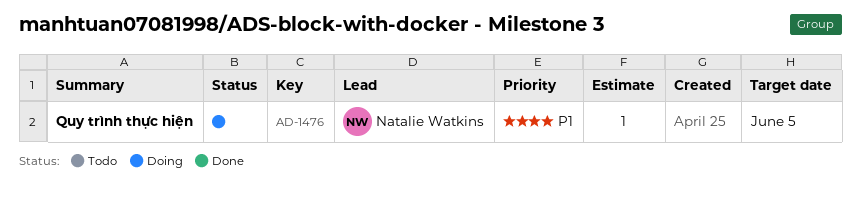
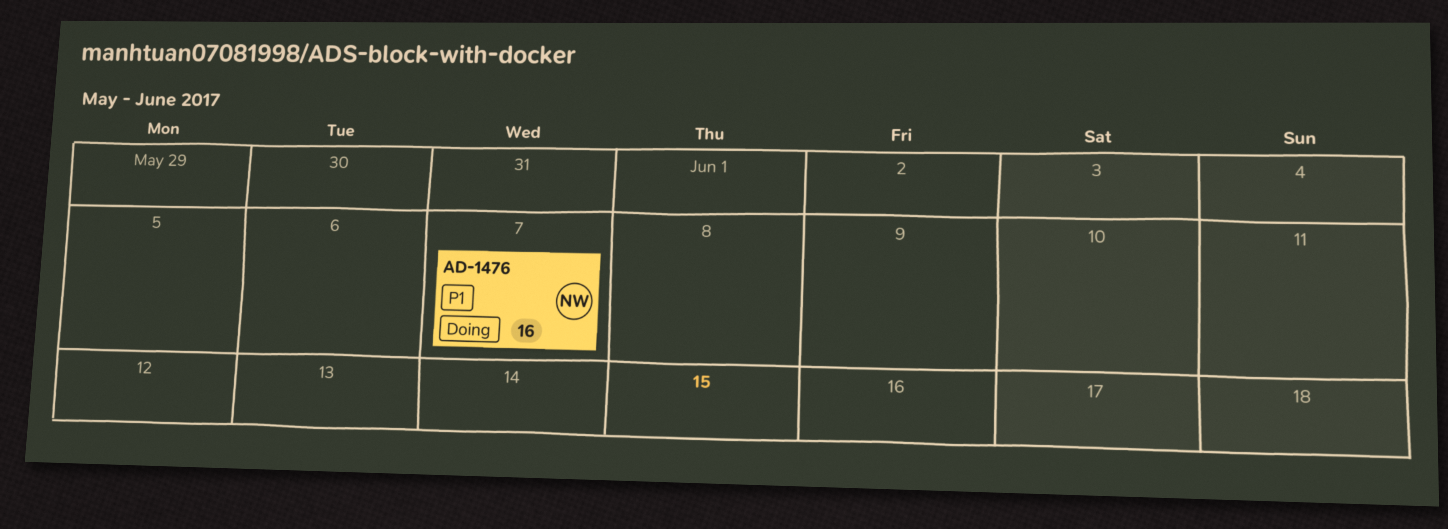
AD-1476, estimate: 1 -> 16
AD-1476, due: Jun 5 -> Jun 7

